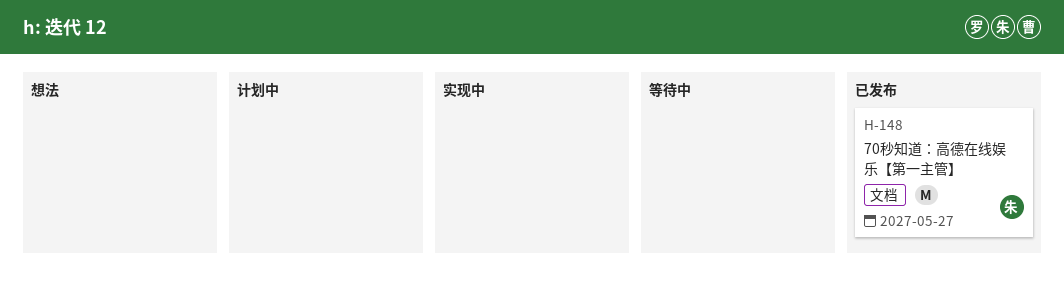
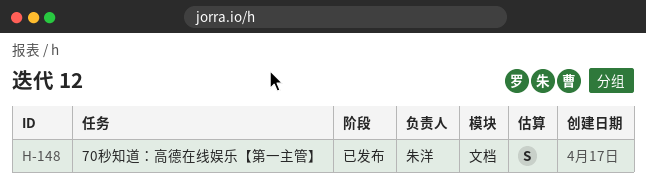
H-148, estimate: M -> S

